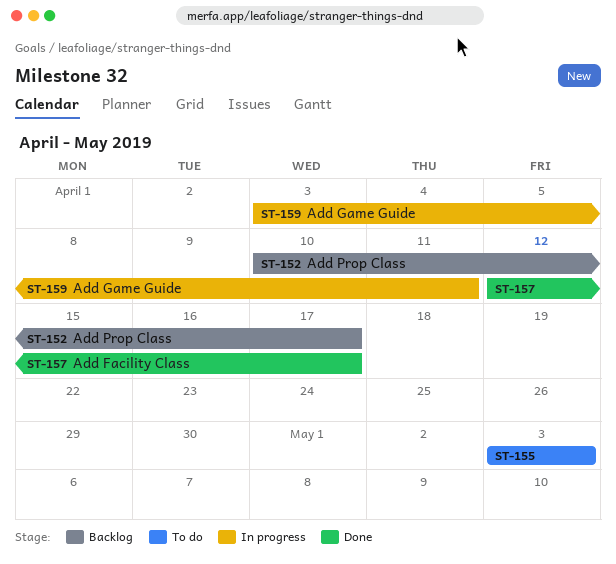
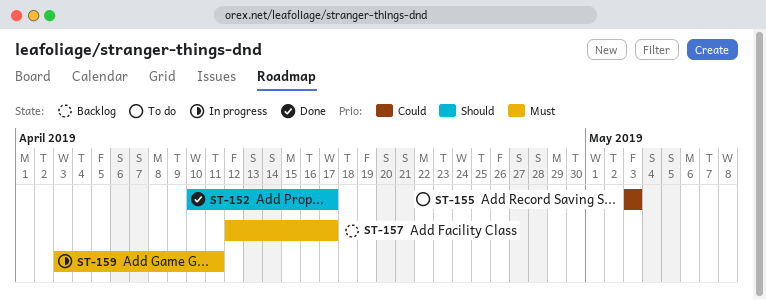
ST-152, status: Backlog -> Done
ST-157, status: Done -> Backlog

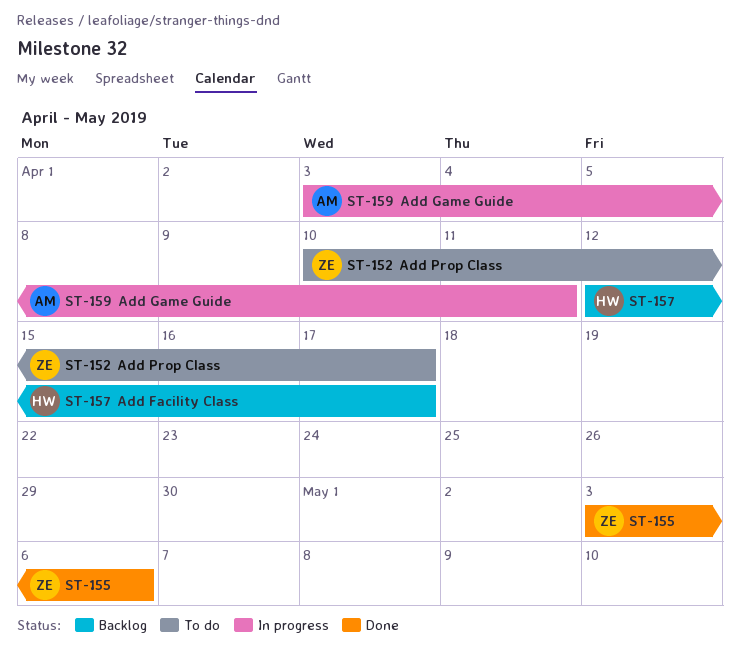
ST-152, status: Done -> To do
ST-155, status: To do -> Done
ST-155, due: May 3 -> May 6

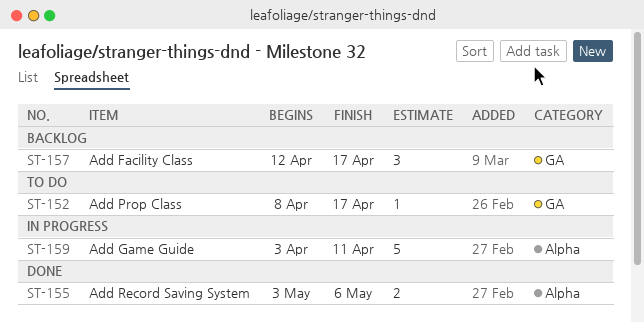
ST-152, start: Apr 10 -> Apr 8

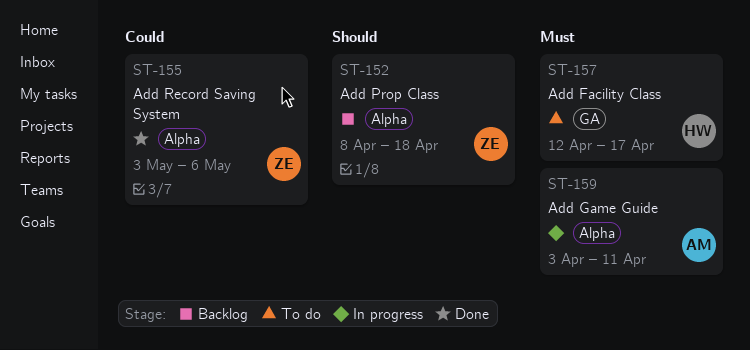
ST-152, status: To do -> Backlog
ST-152, label: GA -> Alpha
ST-152, due: Apr 17 -> Apr 18
ST-157, status: Backlog -> To do

